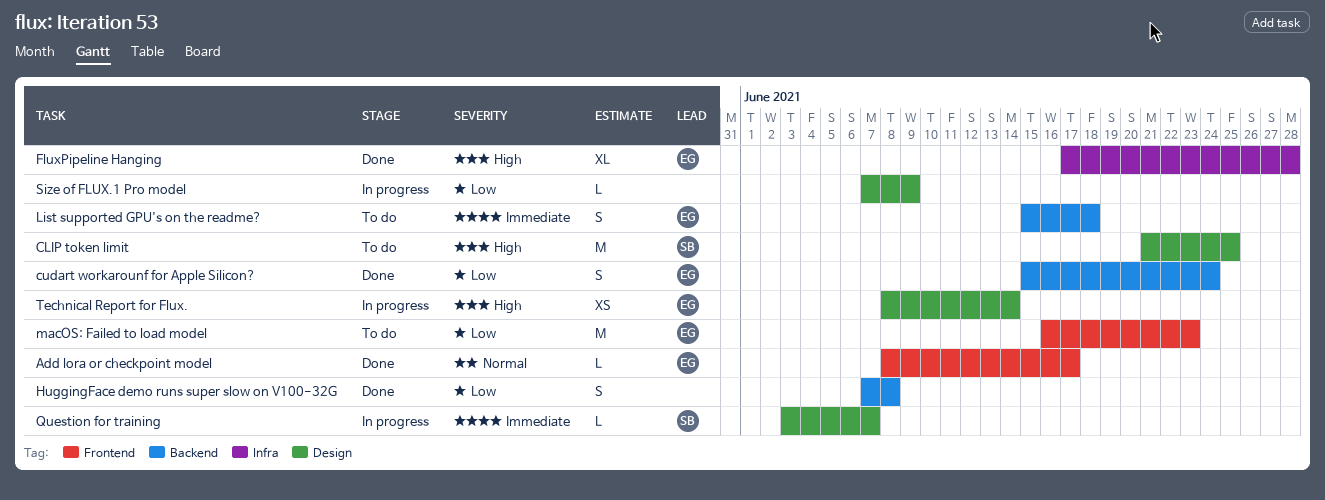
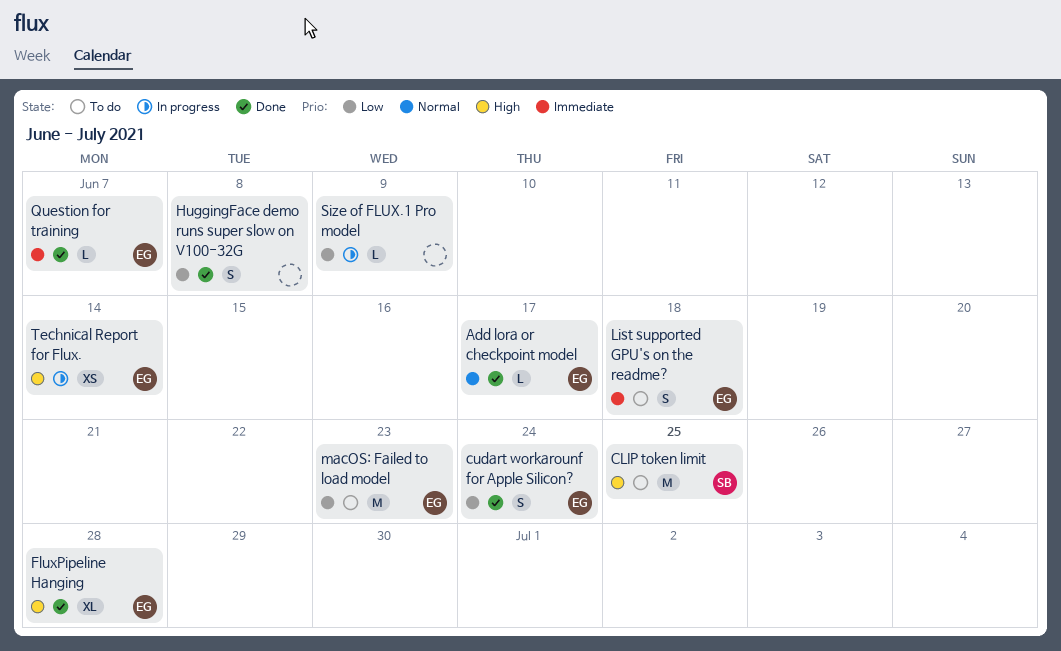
Question for training, status: In progress -> Done
Question for training, owner: SB -> EG

